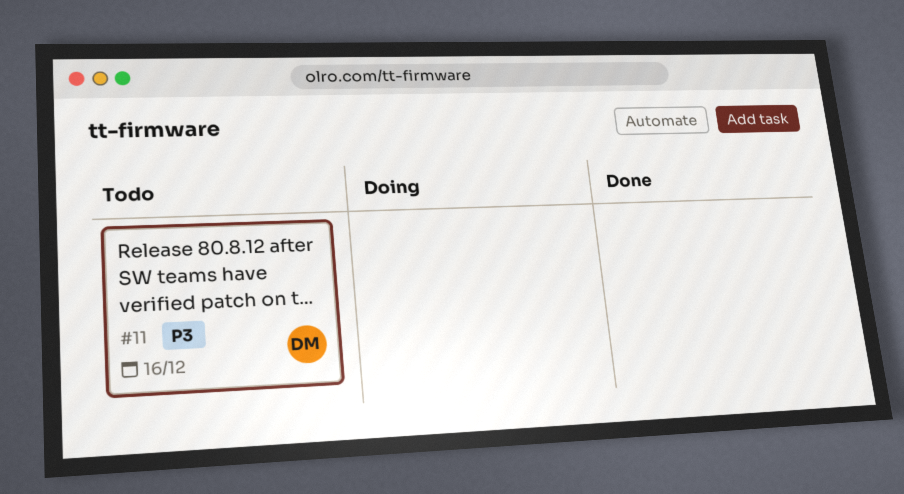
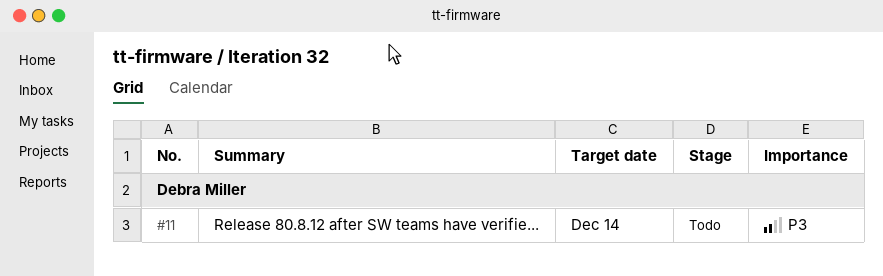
#11, due: Dec 16 -> Dec 14

